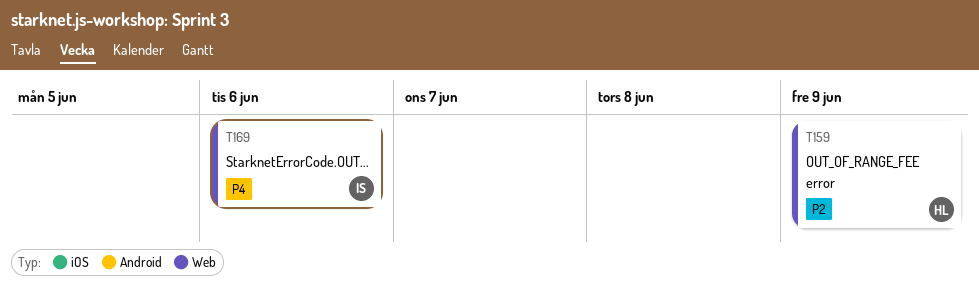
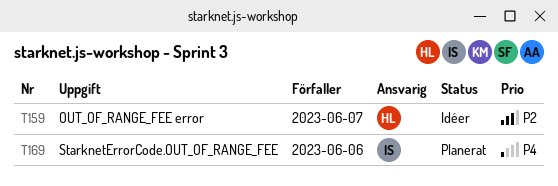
T159, due: Jun 9 -> Jun 7

